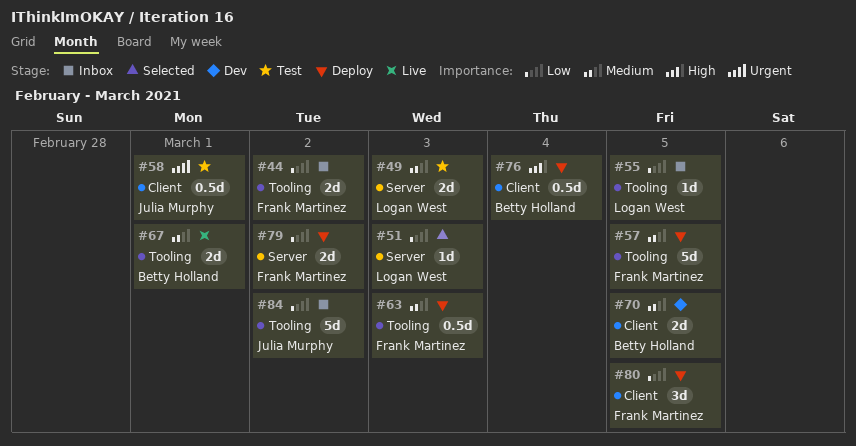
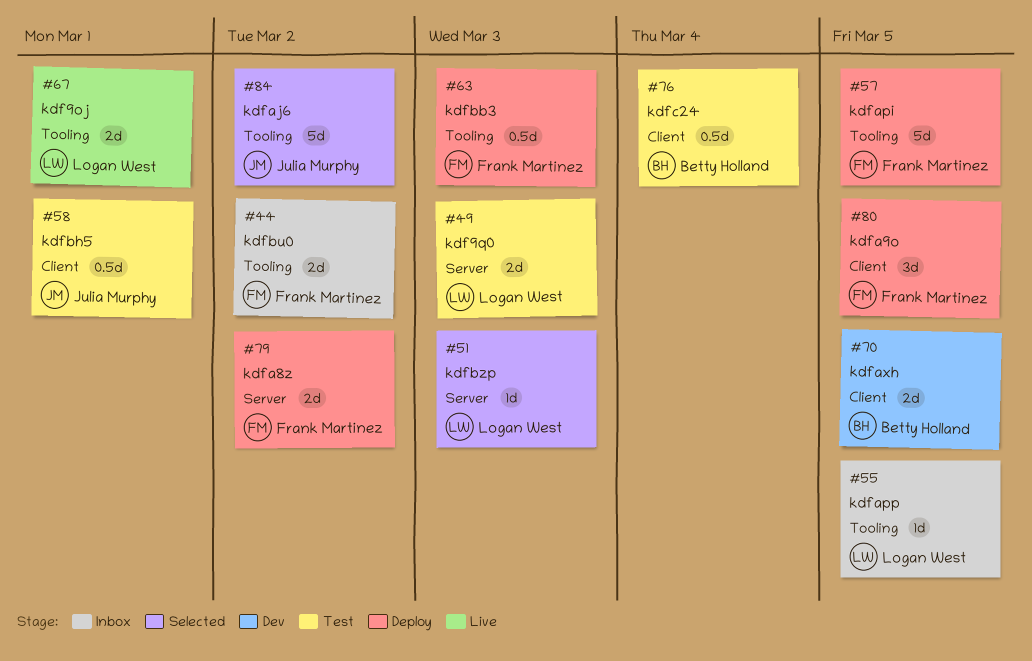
#67, owner: Betty Holland -> Logan West
#76, status: Deploy -> Test
#84, status: Inbox -> Selected

